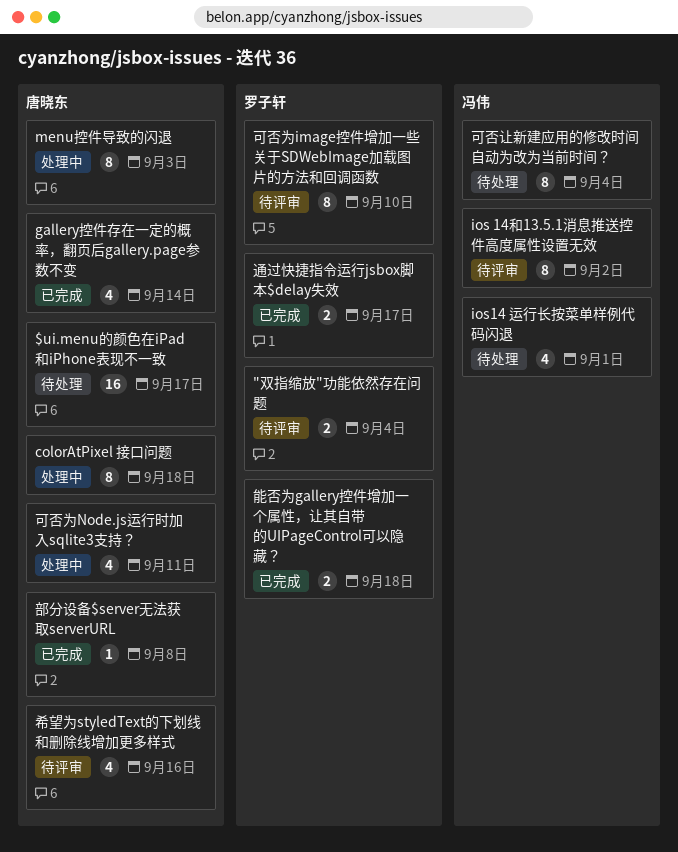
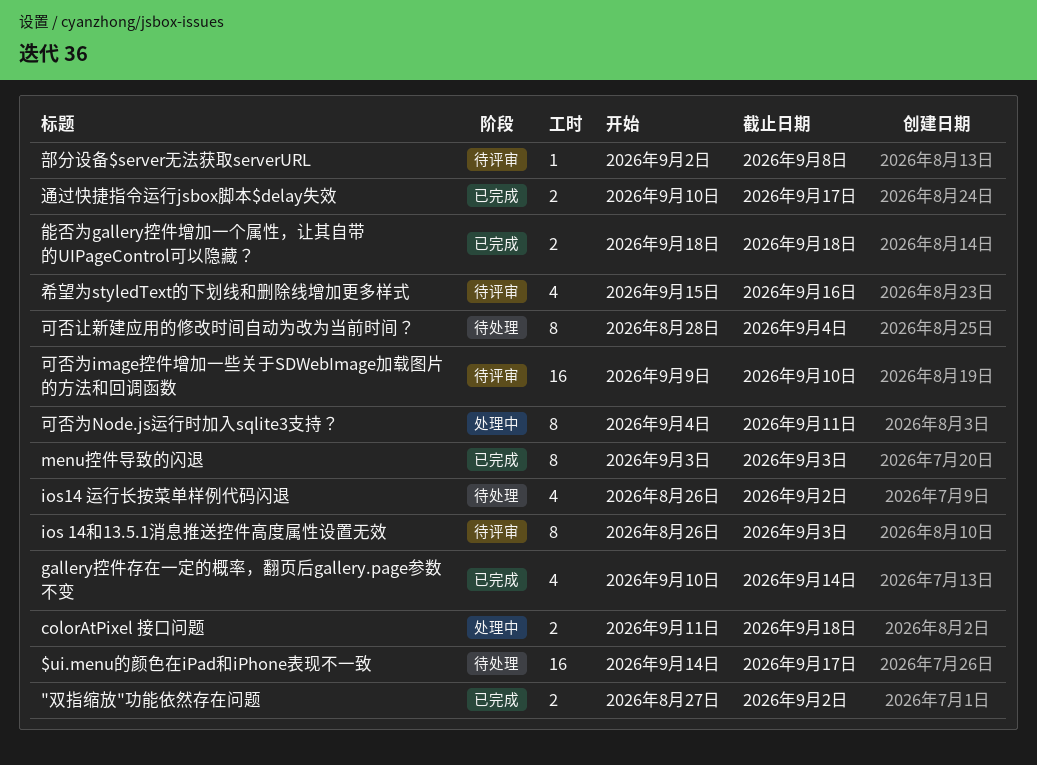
"双指缩放"功能依然存在问题, status: 待评审 -> 已完成
"双指缩放"功能依然存在问题, due: Sep 4 -> Sep 2
colorAtPixel 接口问题, estimate: 8 -> 2
ios 14和13.5.1消息推送控件高度属性设置无效, due: Sep 2 -> Sep 3
ios14 运行长按菜单样例代码闪退, due: Sep 1 -> Sep 2
menu控件导致的闪退, status: 处理中 -> 已完成
可否为image控件增加一些关于SDWebImage加载图片的方法和回调函数, estimate: 8 -> 16
可否为Node.js运行时加入sqlite3支持？, estimate: 4 -> 8
部分设备$server无法获取serverURL, status: 已完成 -> 待评审

